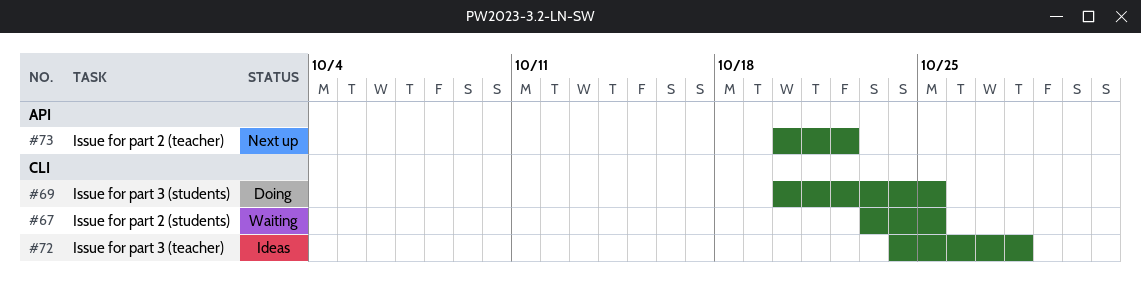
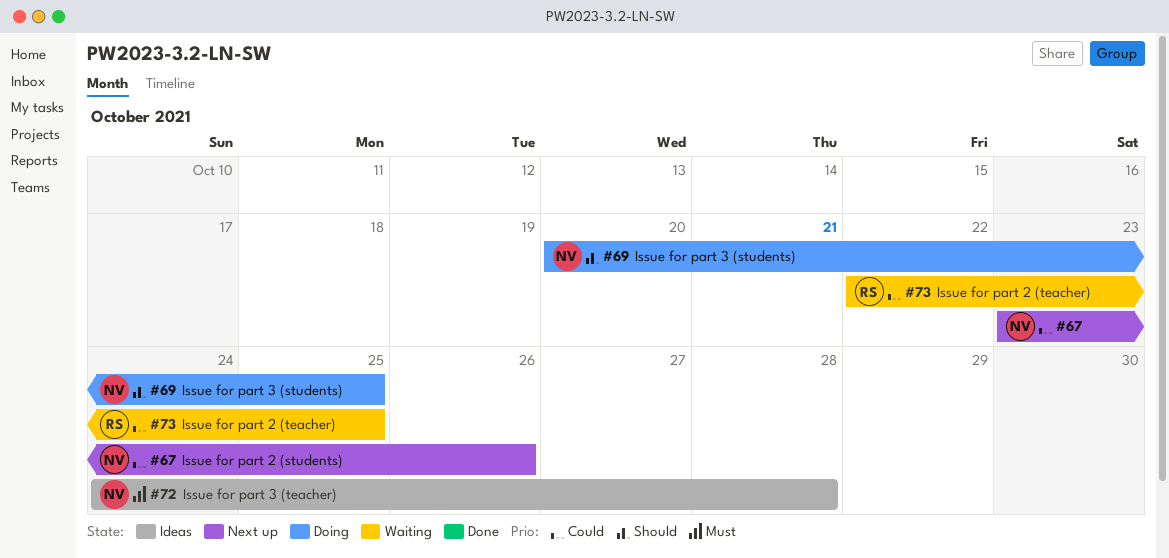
#67, status: Waiting -> Next up
#67, due: Oct 25 -> Oct 26
#73, status: Next up -> Waiting
#73, start: Oct 20 -> Oct 22
#73, due: Oct 22 -> Oct 25

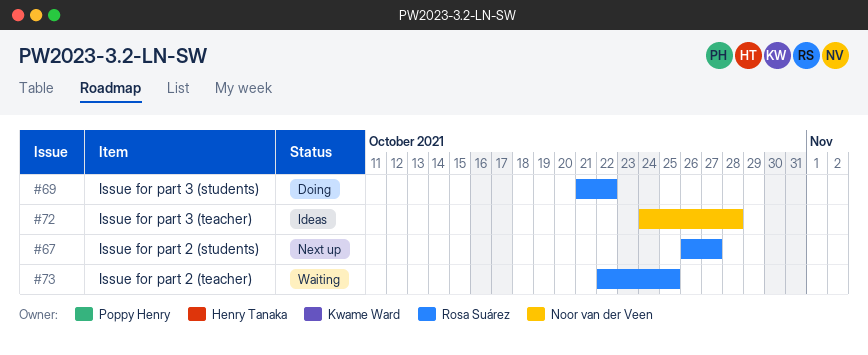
#67, owner: Noor van der Veen -> Rosa Suárez
#67, start: Oct 23 -> Oct 26
#67, due: Oct 26 -> Oct 27
#69, owner: Noor van der Veen -> Rosa Suárez
#69, start: Oct 20 -> Oct 21
#69, due: Oct 25 -> Oct 22

